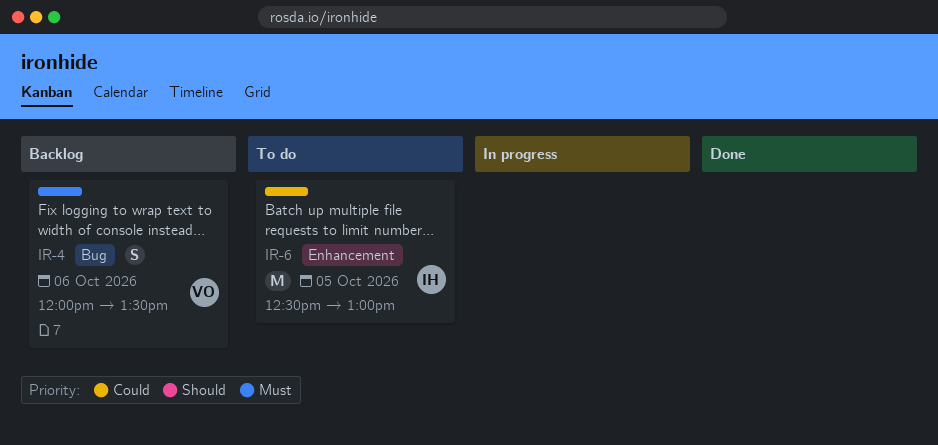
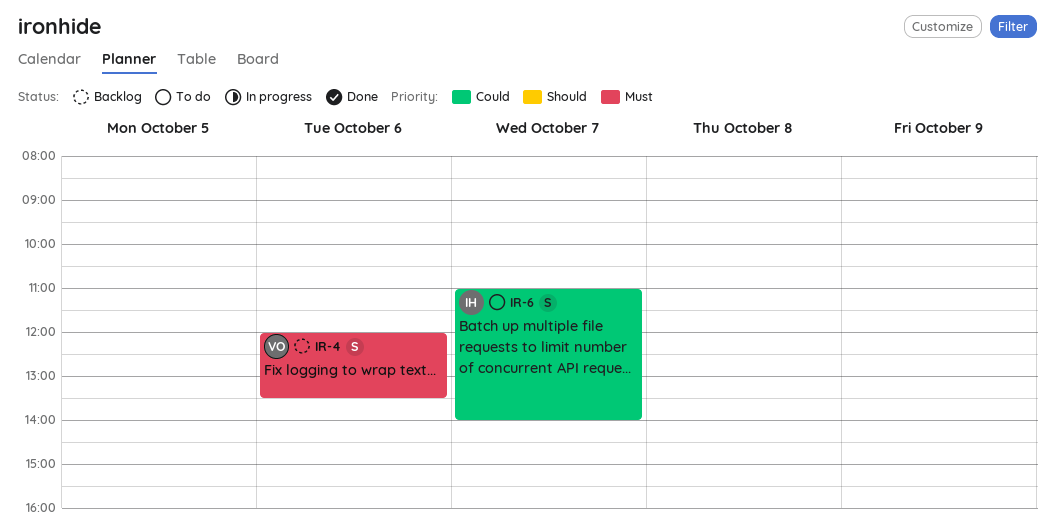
IR-6, estimate: M -> S
IR-6, day: Oct 5 -> Oct 7
IR-6, begins: 12:30 -> 11:00
IR-6, ends: 13:00 -> 14:00

